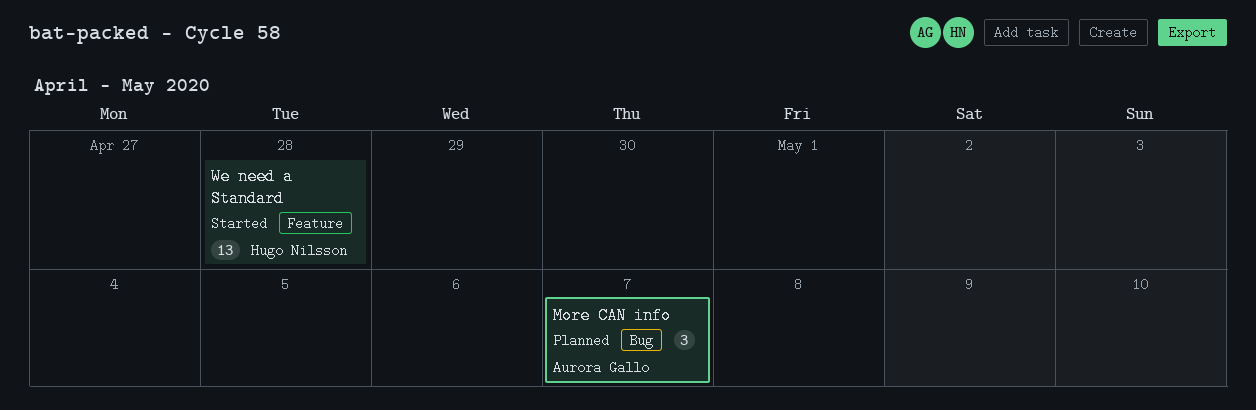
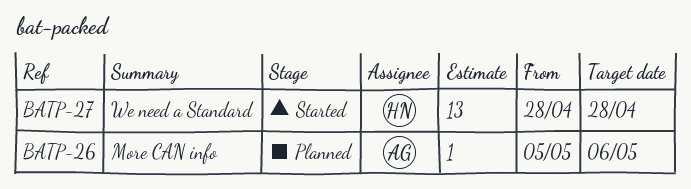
More CAN info, estimate: 3 -> 1
More CAN info, due: May 7 -> May 6

